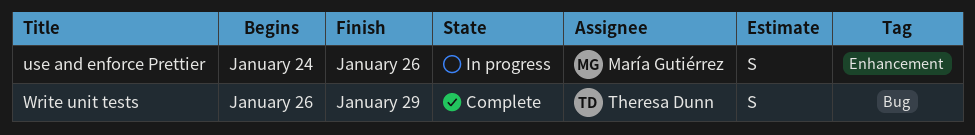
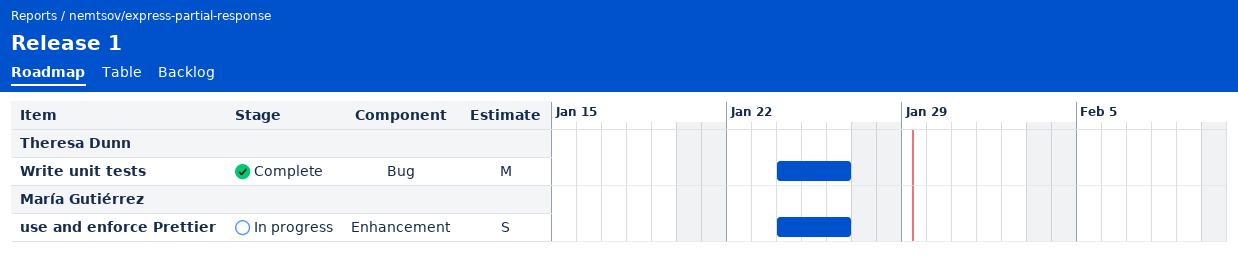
Write unit tests, estimate: S -> M
Write unit tests, start: Jan 26 -> Jan 24
Write unit tests, due: Jan 29 -> Jan 26

